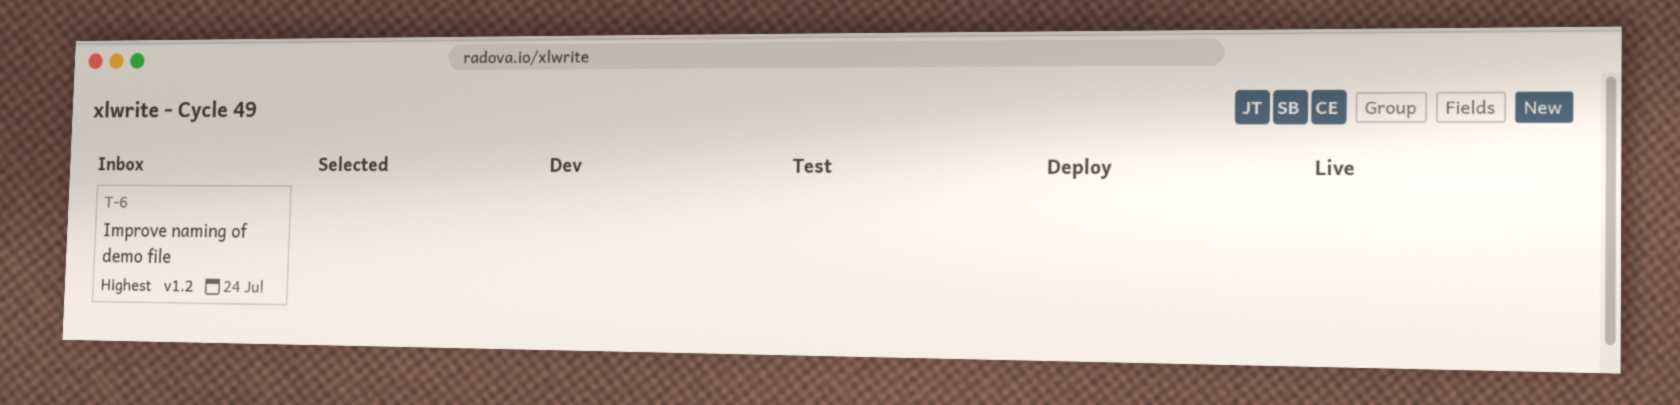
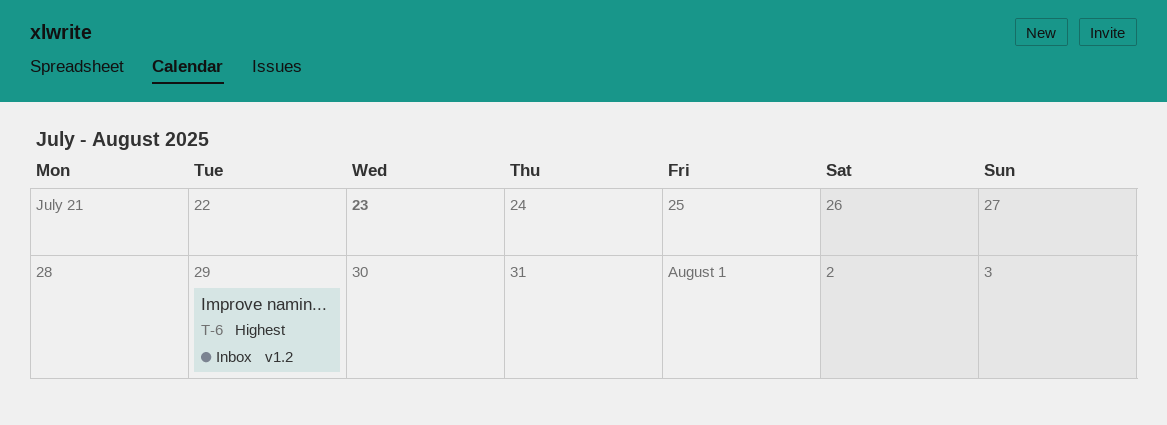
T-6, due: Jul 24 -> Jul 29

